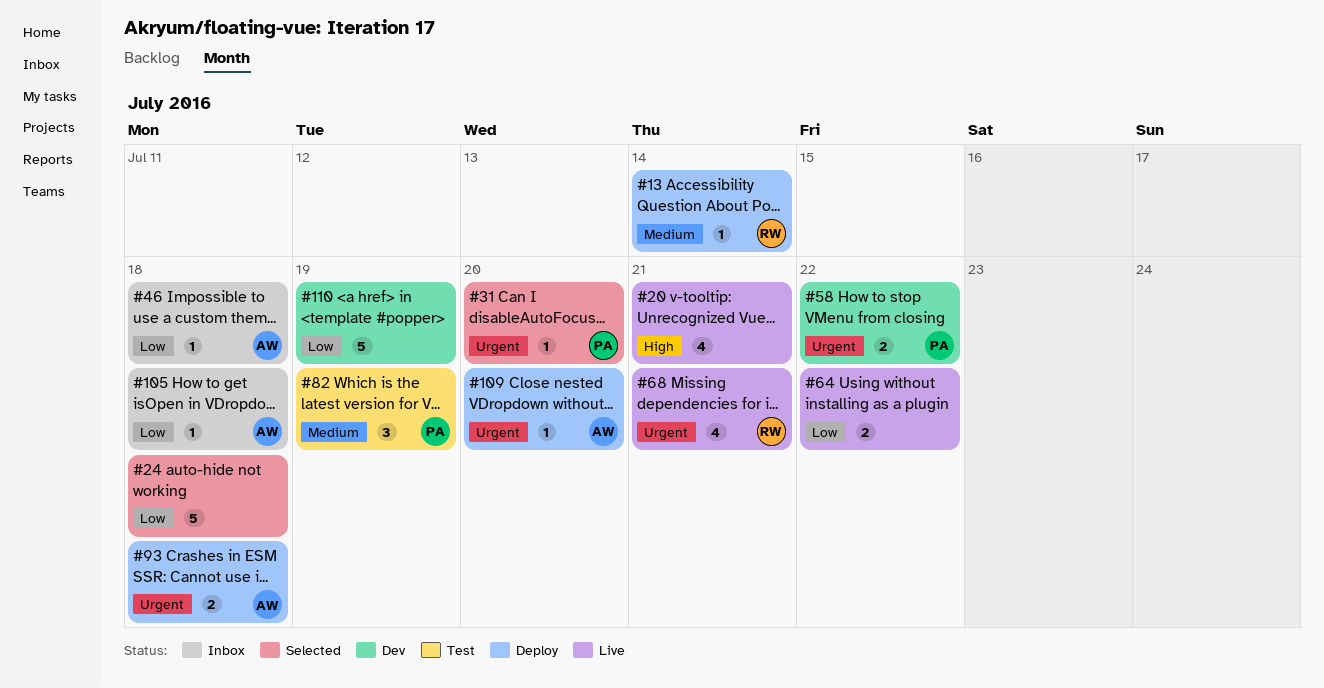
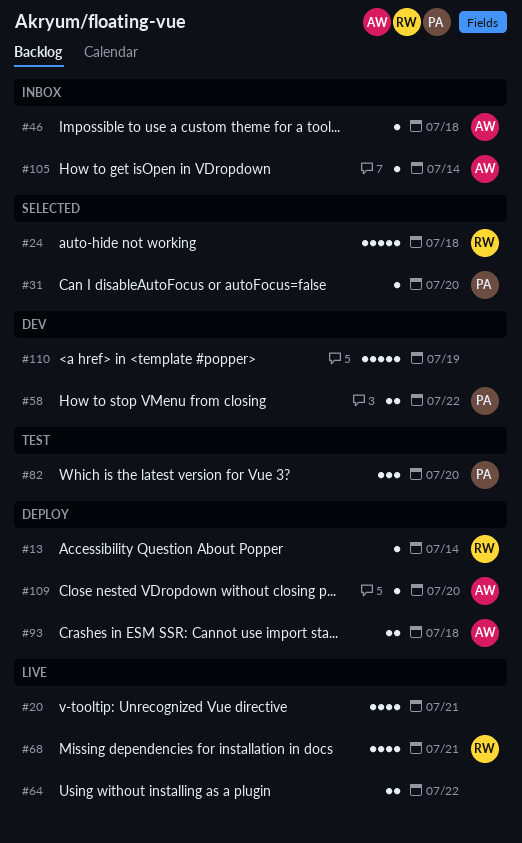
#24, owner: none -> RW
#82, due: Jul 19 -> Jul 20
#105, due: Jul 18 -> Jul 14

